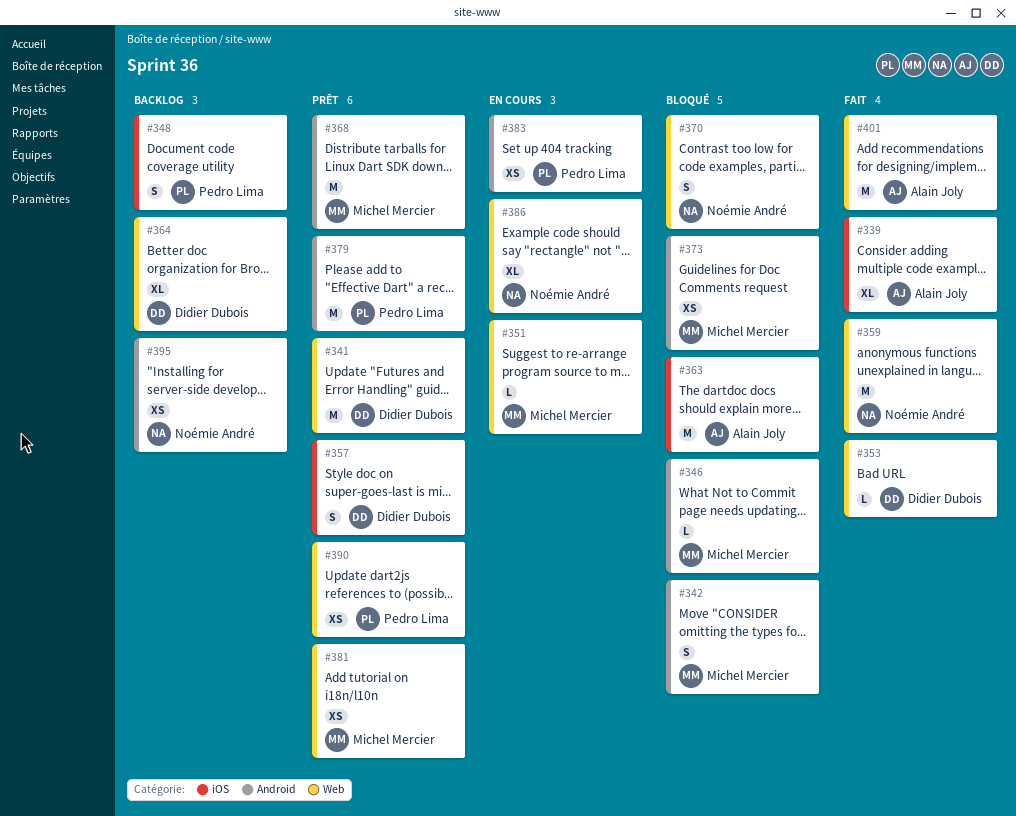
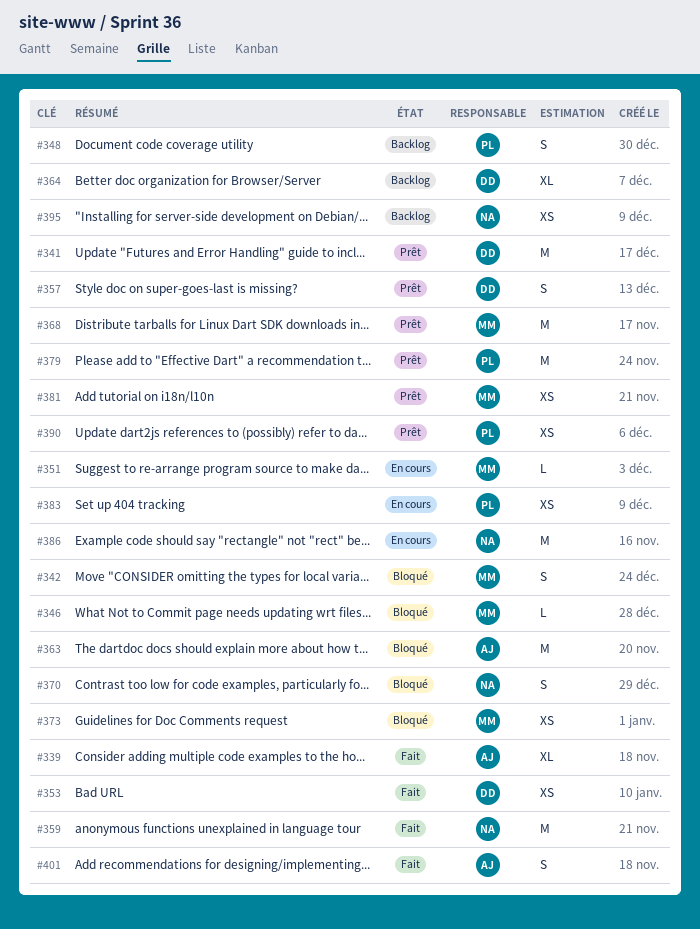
#353, estimate: L -> XS
#386, estimate: XL -> M
#401, estimate: M -> S

